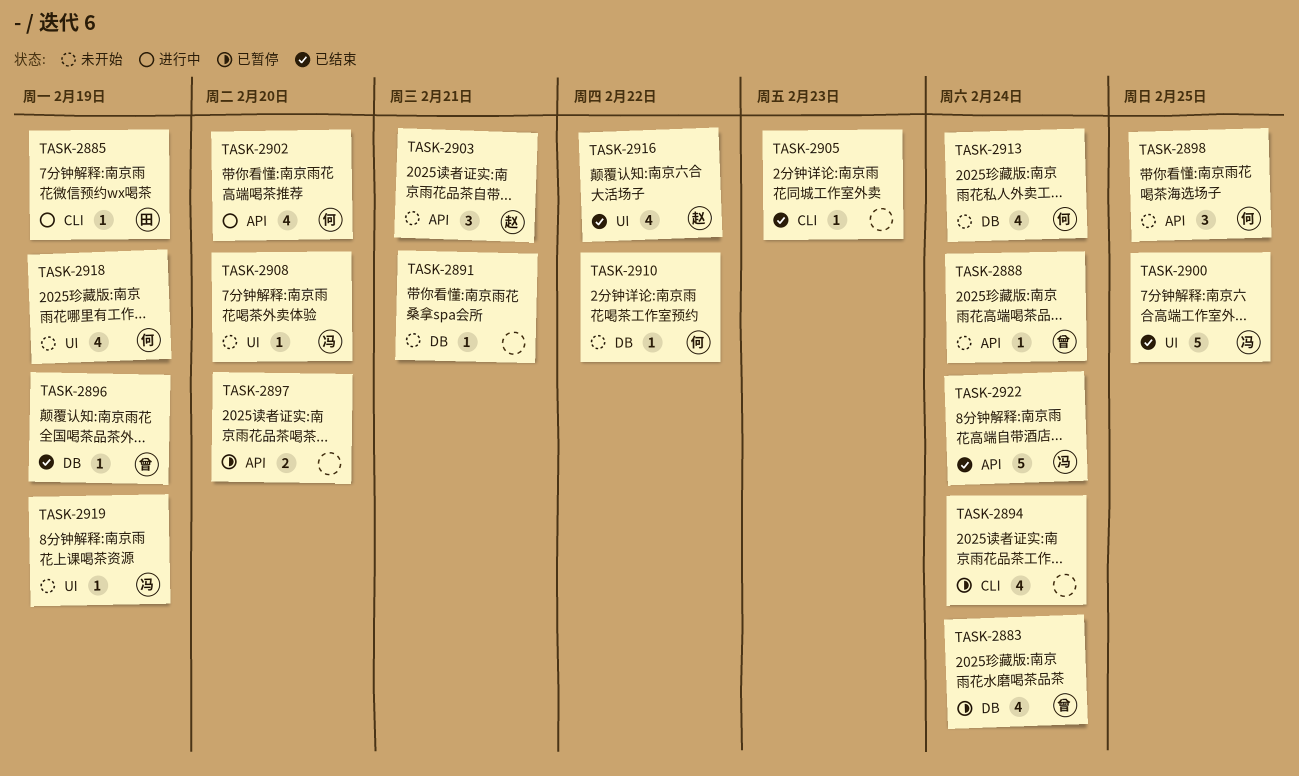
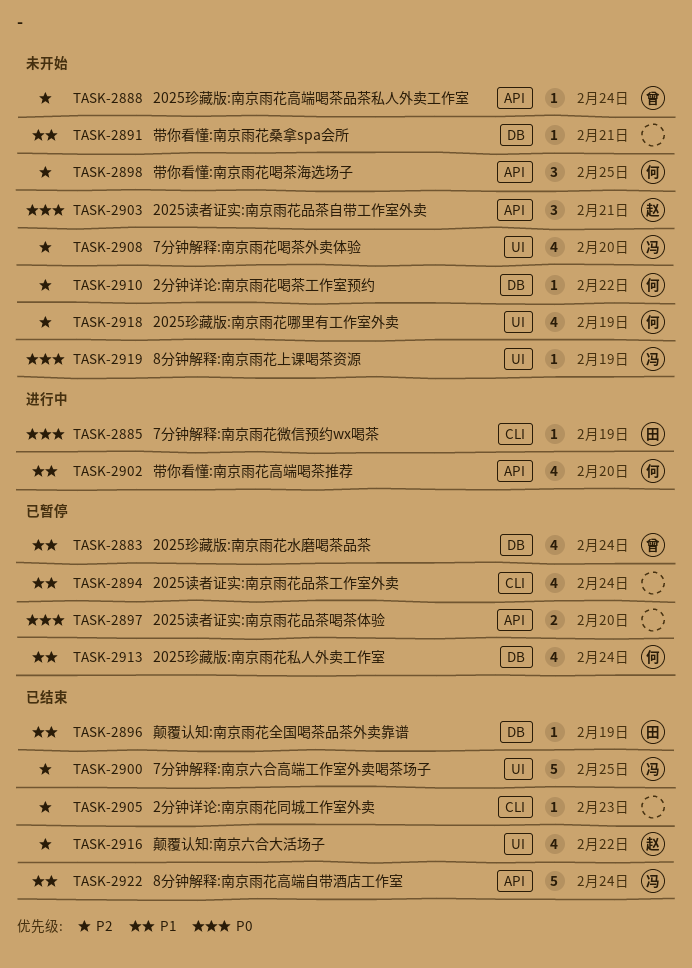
TASK-2896, owner: 曾 -> 田
TASK-2908, estimate: 1 -> 4
TASK-2913, status: 未开始 -> 已暂停

